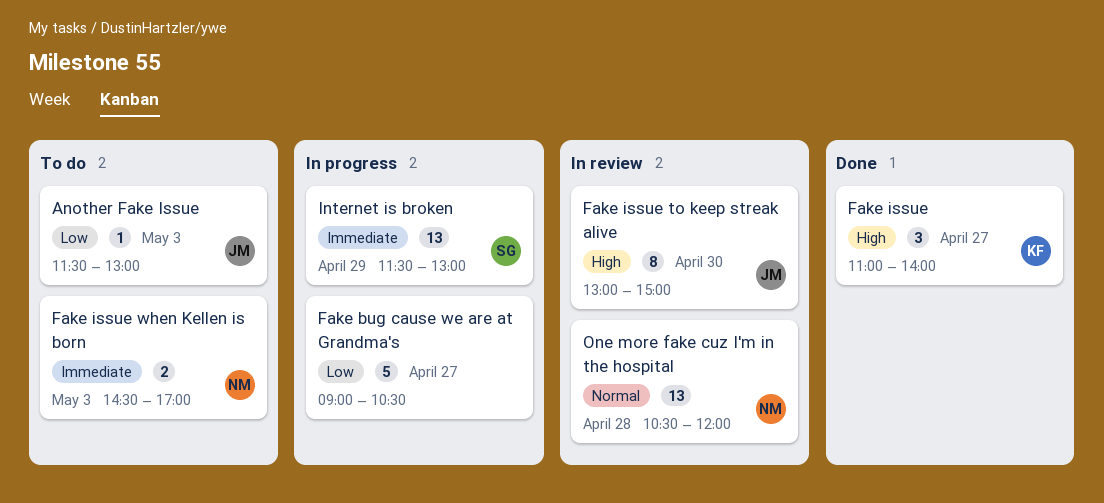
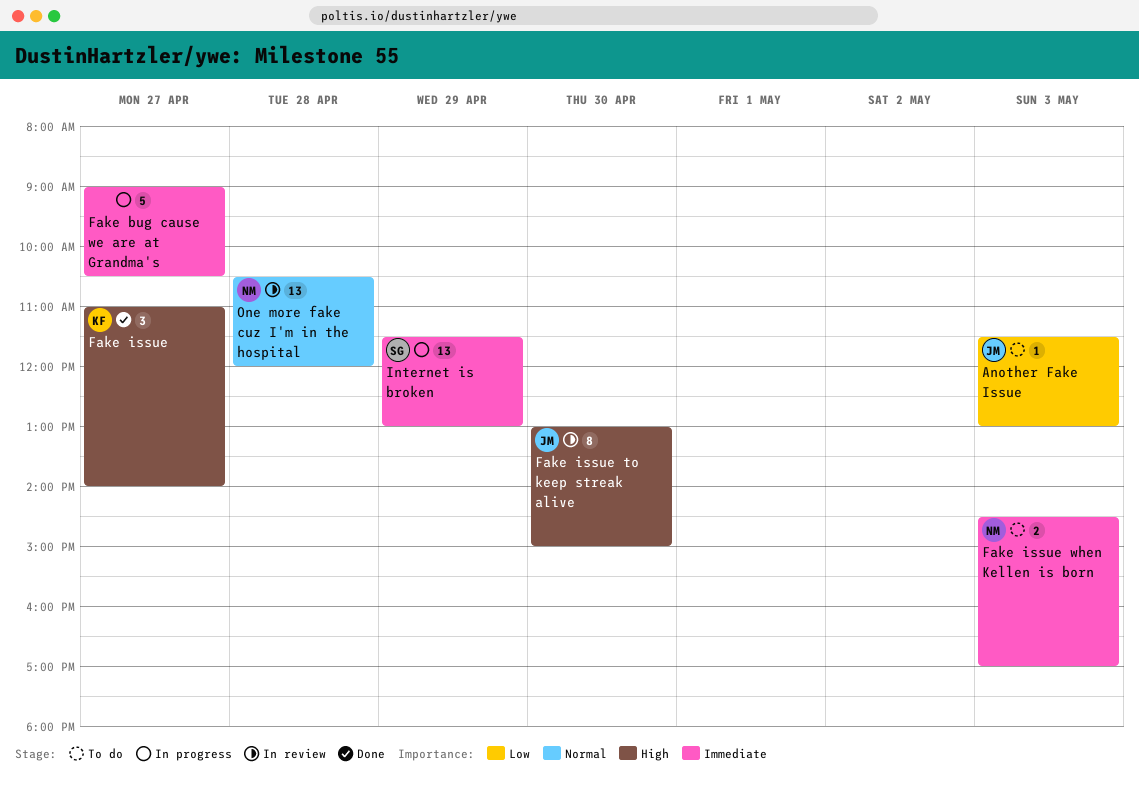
Fake bug cause we are at Grandma's, priority: Low -> Immediate

